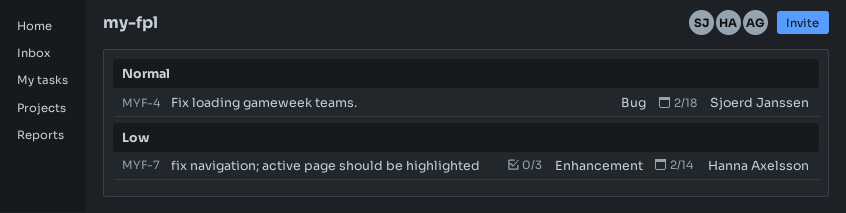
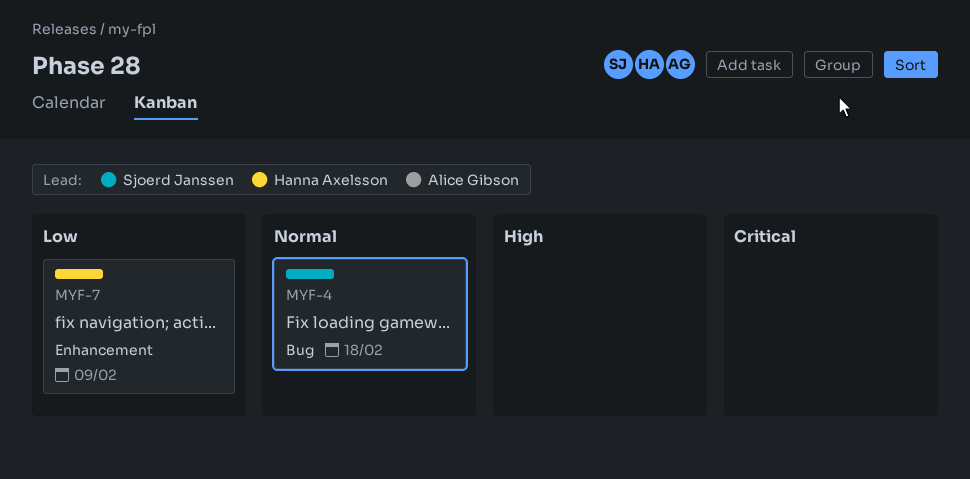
MYF-7, due: Feb 14 -> Feb 9

